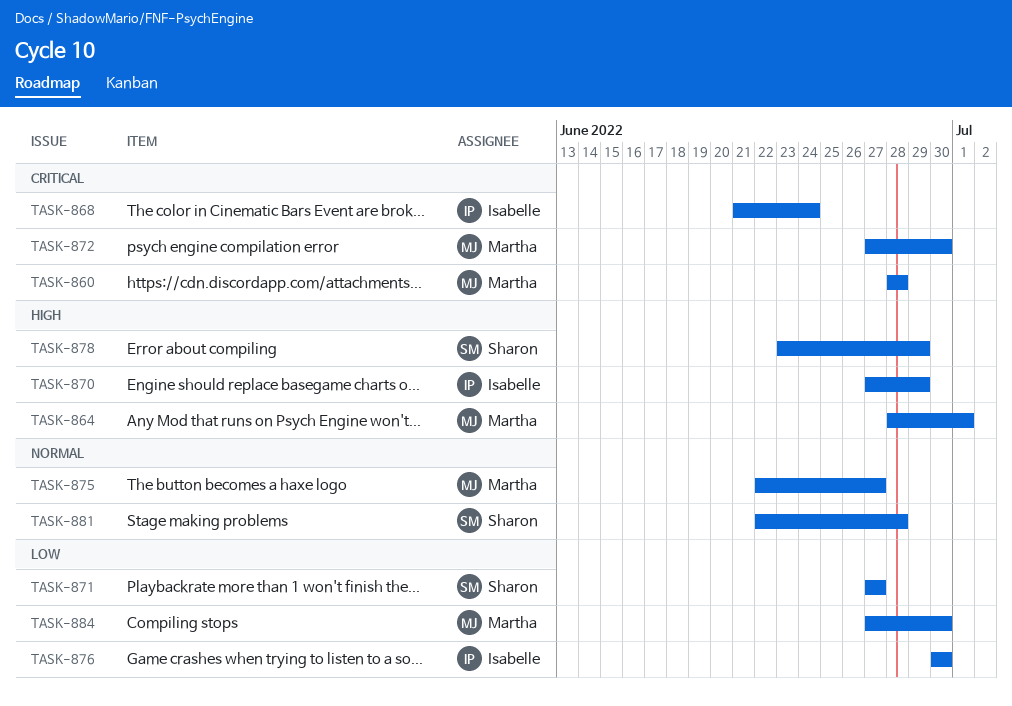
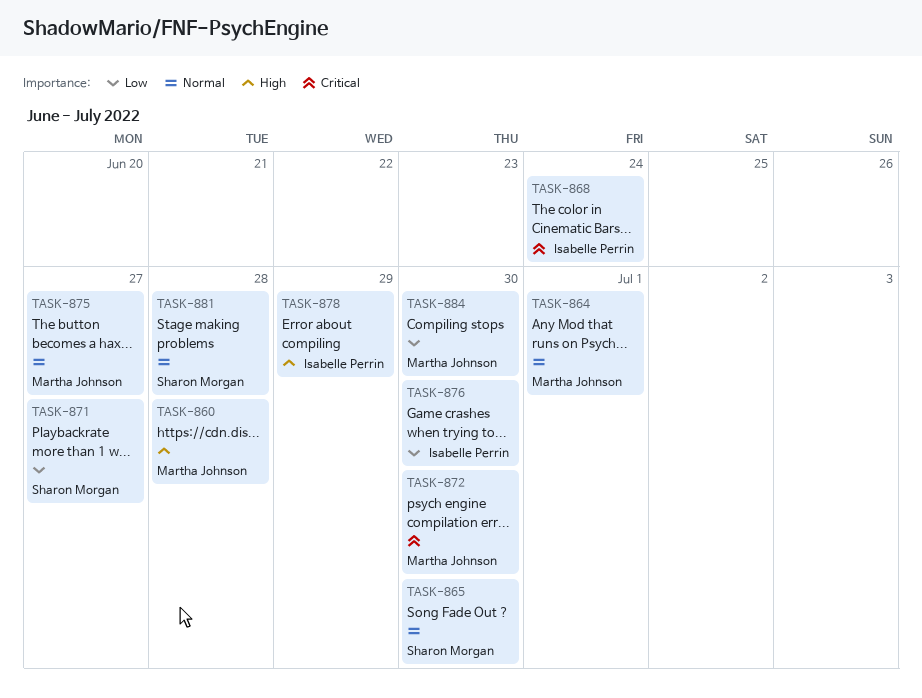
TASK-860, priority: Critical -> High
TASK-864, priority: High -> Normal
TASK-865: none -> present
TASK-870: present -> none
TASK-878, owner: Sharon Morgan -> Isabelle Perrin

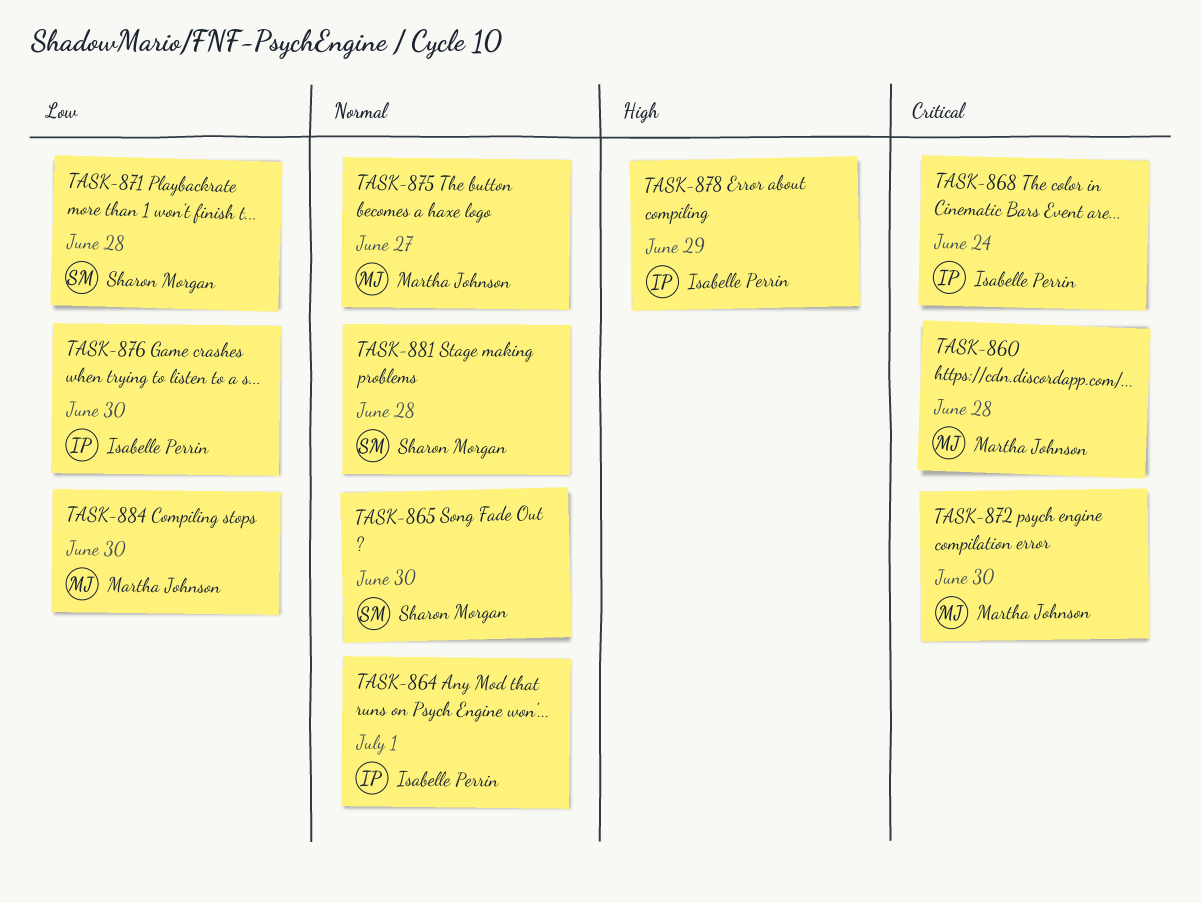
TASK-860, priority: High -> Critical
TASK-864, owner: Martha Johnson -> Isabelle Perrin
TASK-871, due: Jun 27 -> Jun 28

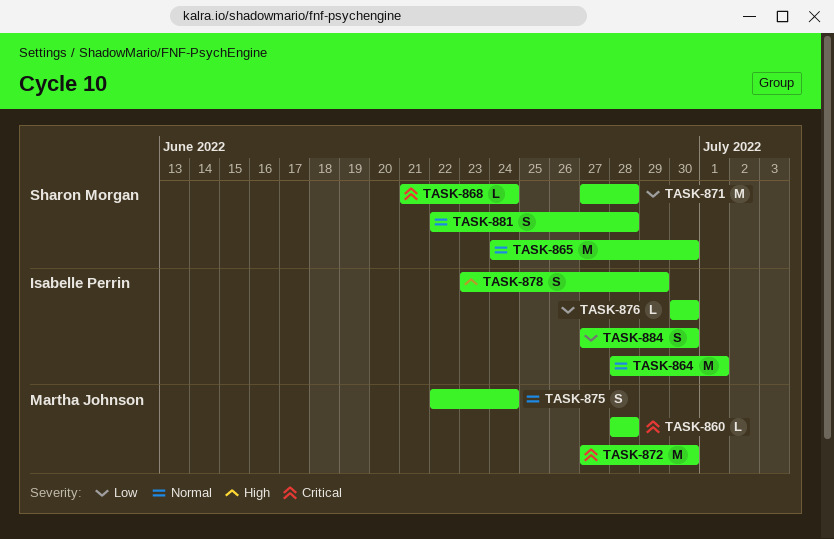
TASK-868, owner: Isabelle Perrin -> Sharon Morgan
TASK-875, due: Jun 27 -> Jun 24
TASK-884, owner: Martha Johnson -> Isabelle Perrin

